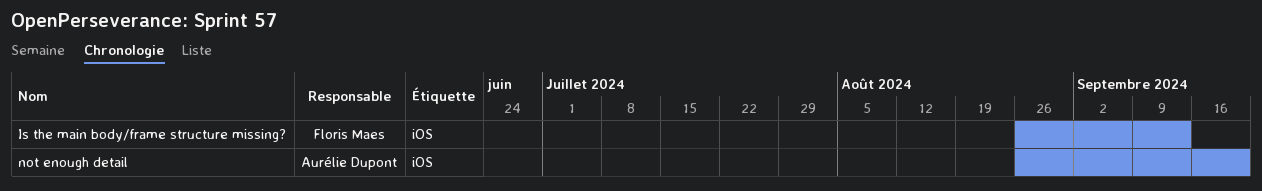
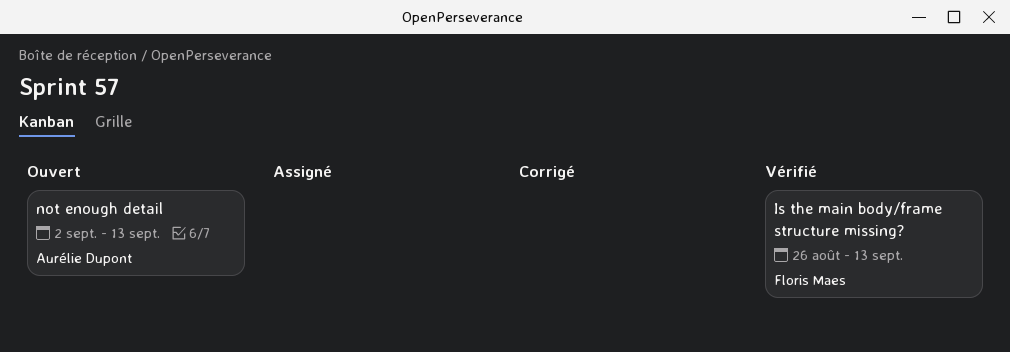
not enough detail, start: Aug 26 -> Sep 2
not enough detail, due: Sep 20 -> Sep 13

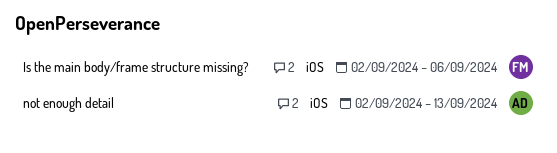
Is the main body/frame structure missing?, start: Aug 26 -> Sep 2
Is the main body/frame structure missing?, due: Sep 13 -> Sep 6

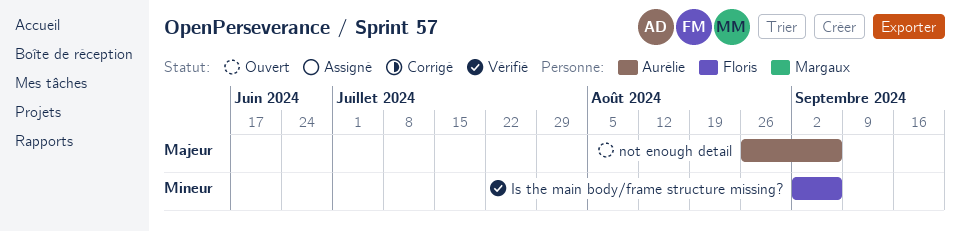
not enough detail, start: Sep 2 -> Aug 26
not enough detail, due: Sep 13 -> Sep 6

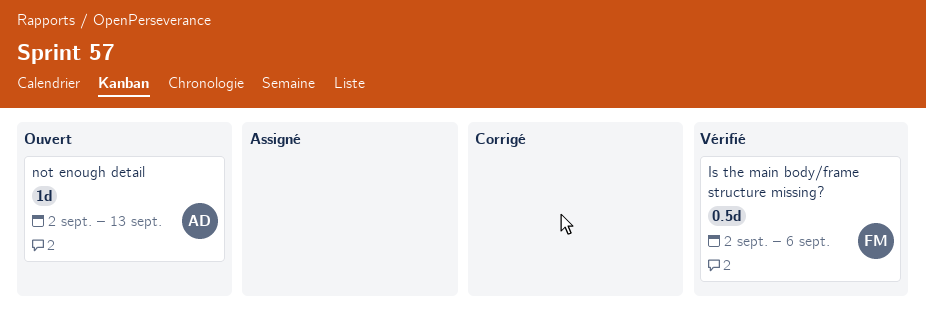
not enough detail, start: Aug 26 -> Sep 2
not enough detail, due: Sep 6 -> Sep 13

